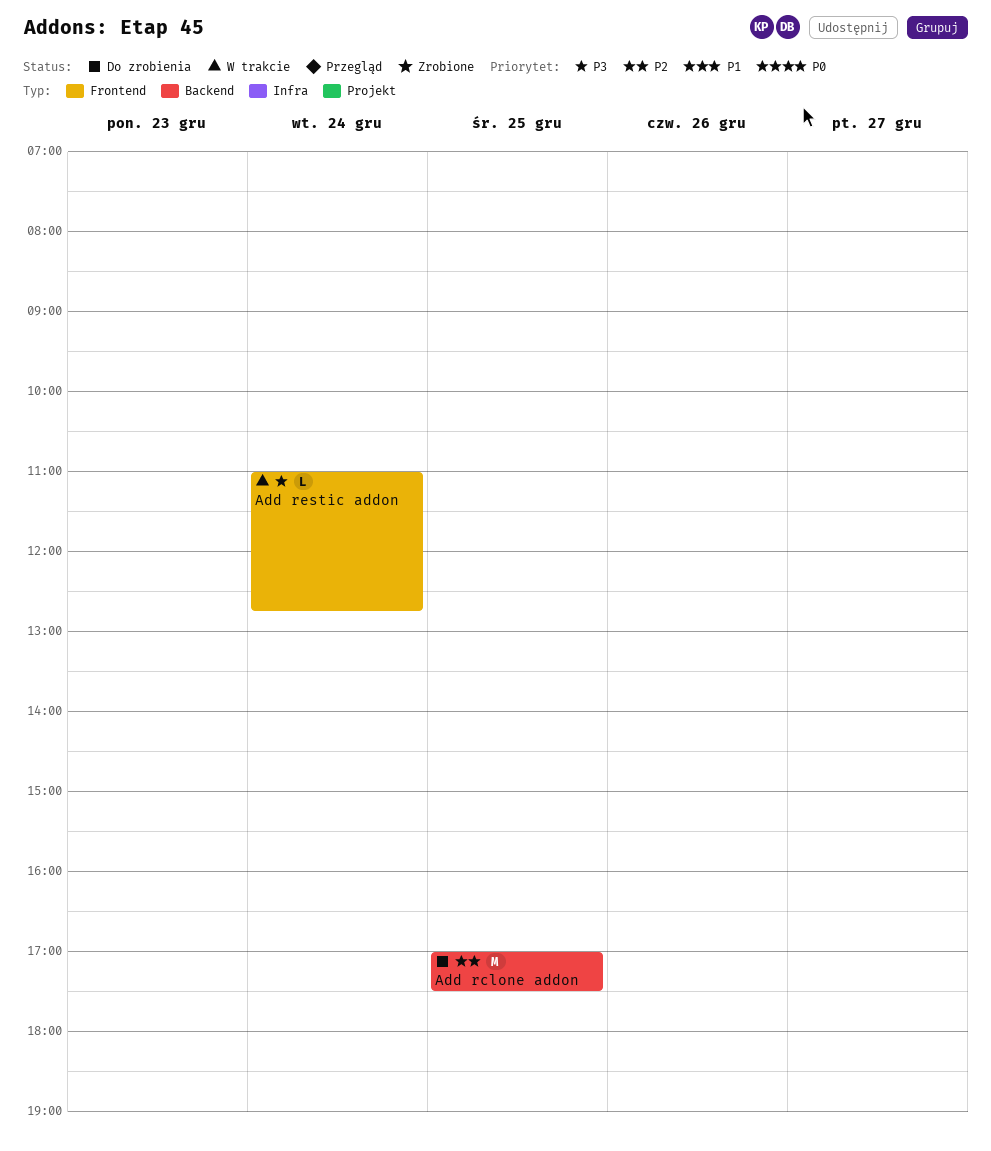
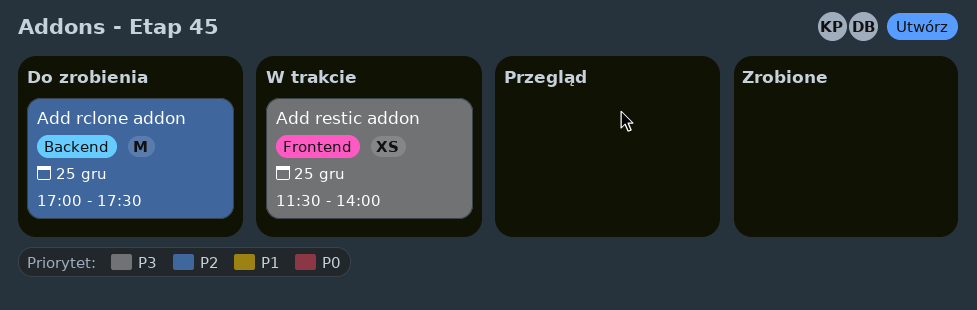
Add restic addon, estimate: L -> XS
Add restic addon, day: Dec 24 -> Dec 25
Add restic addon, begins: 11:00 -> 11:30
Add restic addon, ends: 12:45 -> 14:00

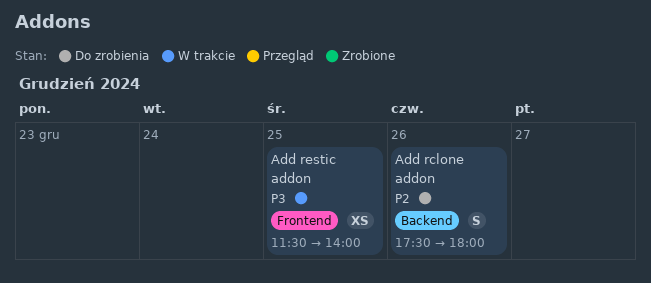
Add rclone addon, estimate: M -> S
Add rclone addon, day: Dec 25 -> Dec 26
Add rclone addon, begins: 17:00 -> 17:30
Add rclone addon, ends: 17:30 -> 18:00

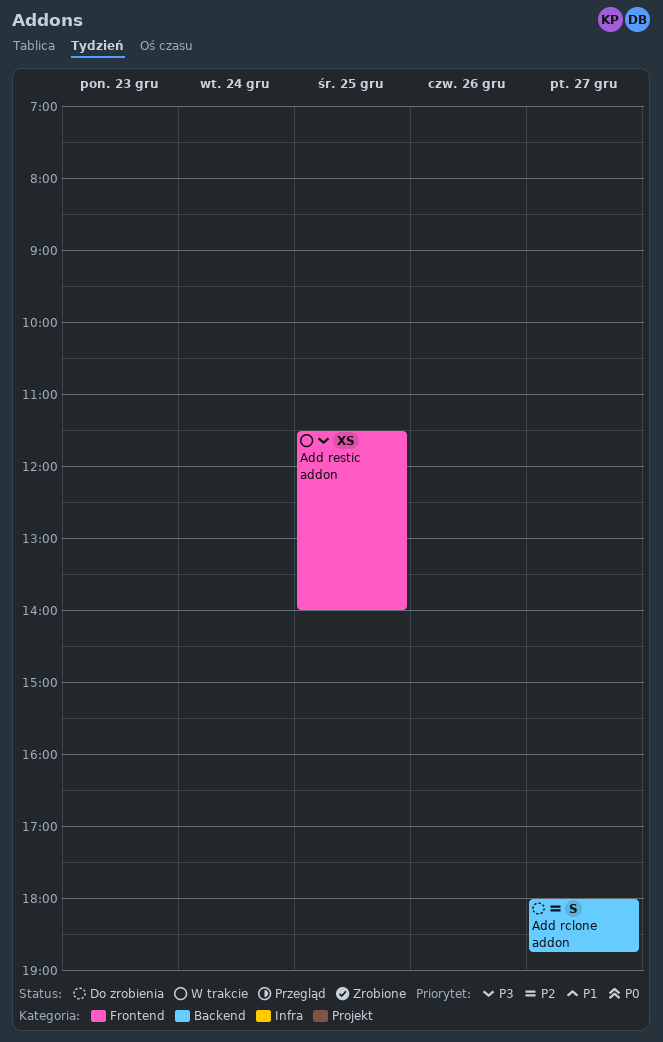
Add rclone addon, day: Dec 26 -> Dec 27
Add rclone addon, begins: 17:30 -> 18:00
Add rclone addon, ends: 18:00 -> 18:45

